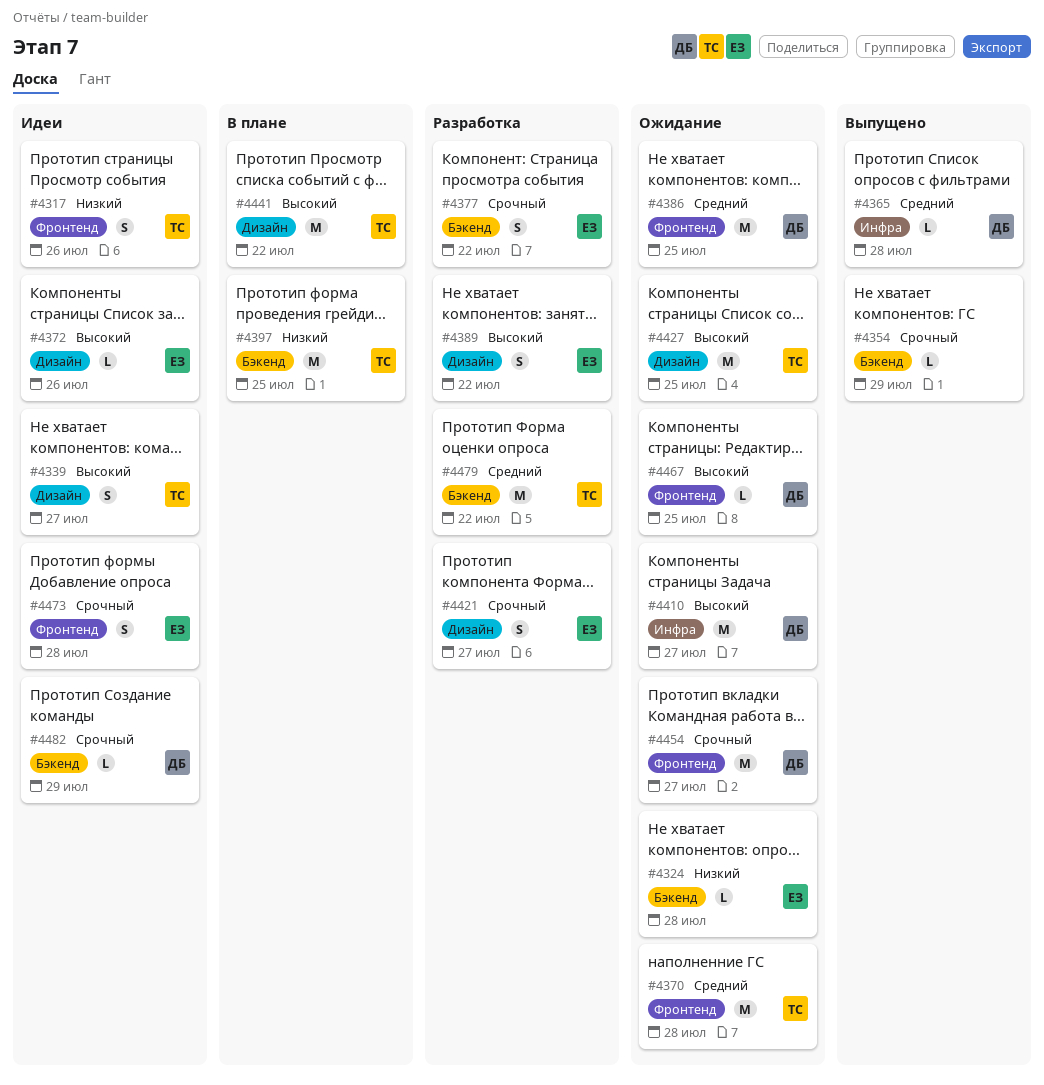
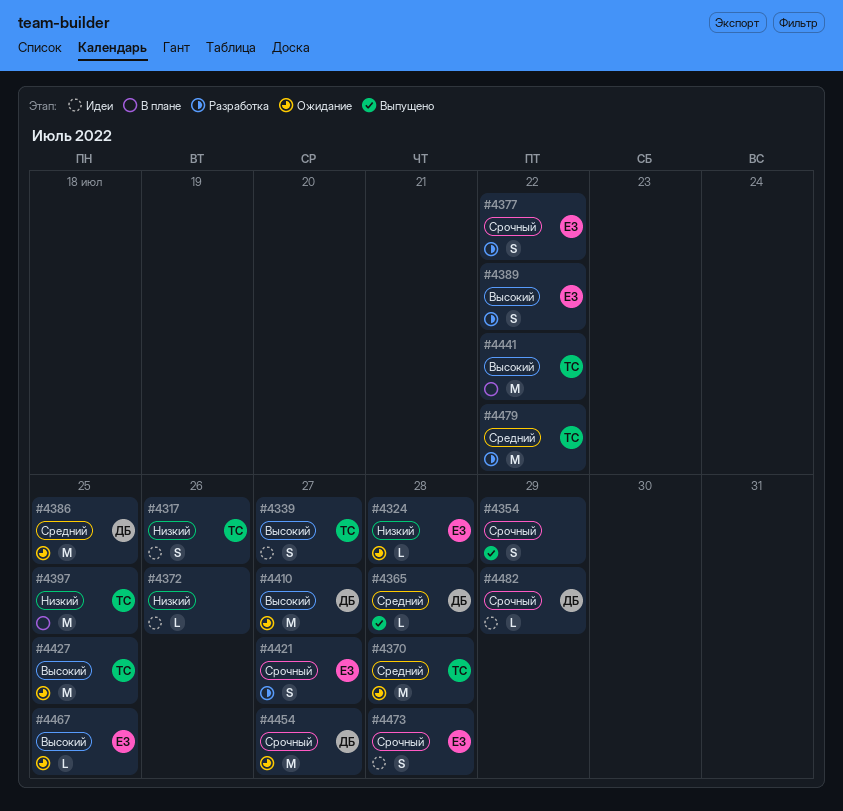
#4354, estimate: L -> S
#4372, owner: ЕЗ -> none
#4372, priority: Высокий -> Низкий
#4467, owner: ДБ -> ЕЗ

